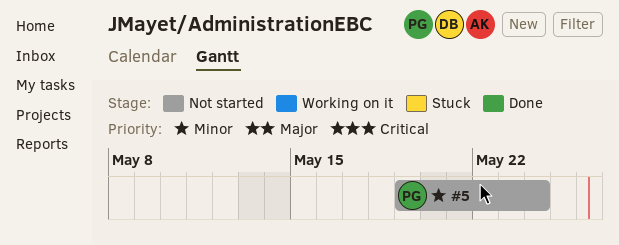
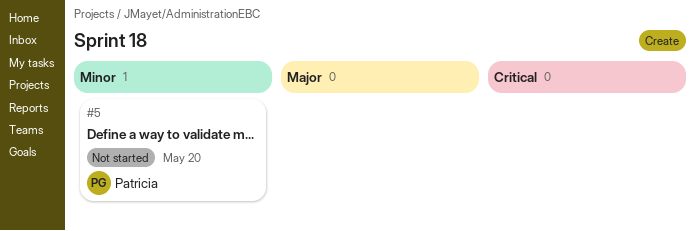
#5, due: May 24 -> May 20

